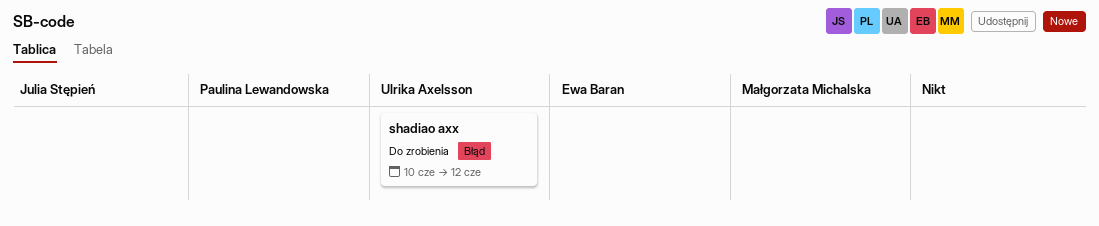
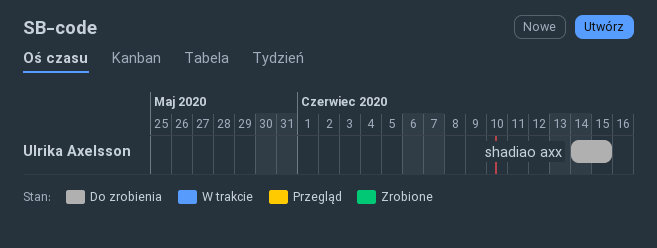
shadiao axx, start: Jun 10 -> Jun 14
shadiao axx, due: Jun 12 -> Jun 15

